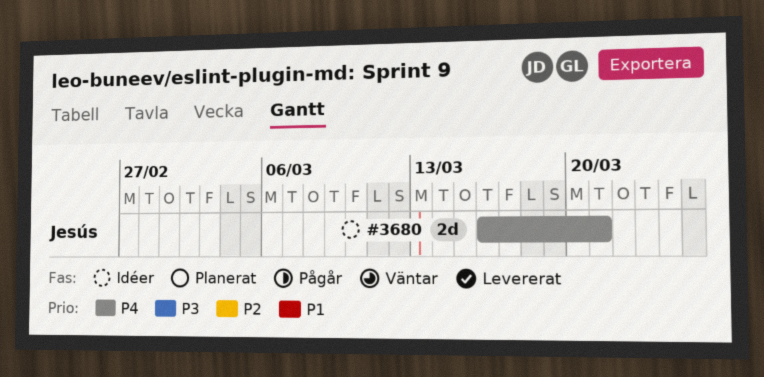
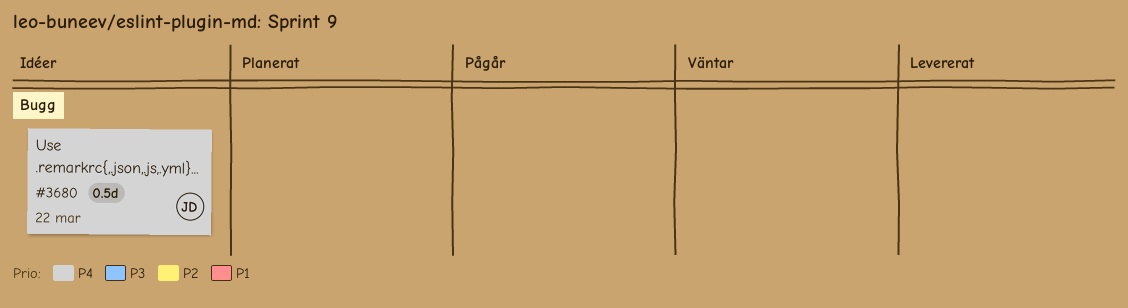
#3680, estimate: 2d -> 0.5d
#3680, due: Mar 21 -> Mar 22

